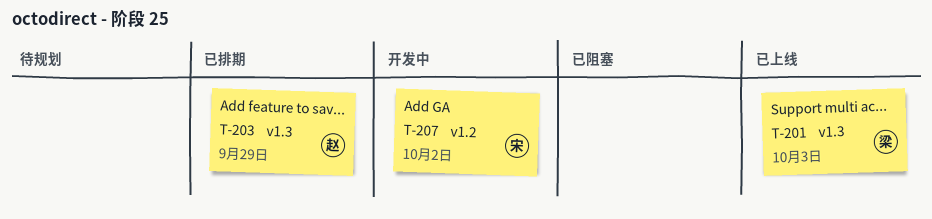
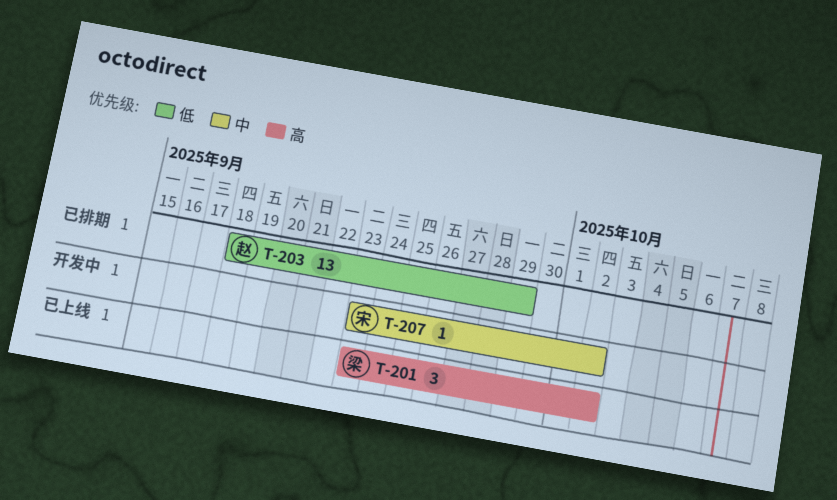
T-201, due: Oct 3 -> Oct 2

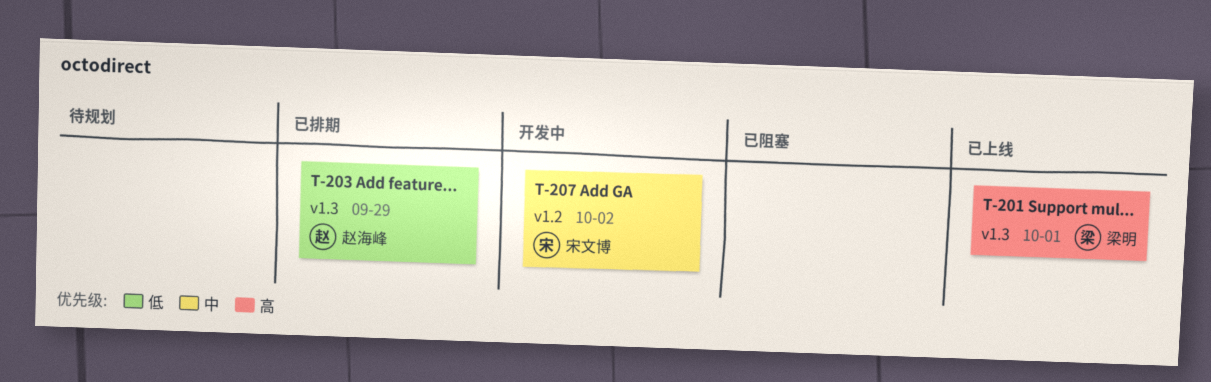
T-201, due: Oct 2 -> Oct 1

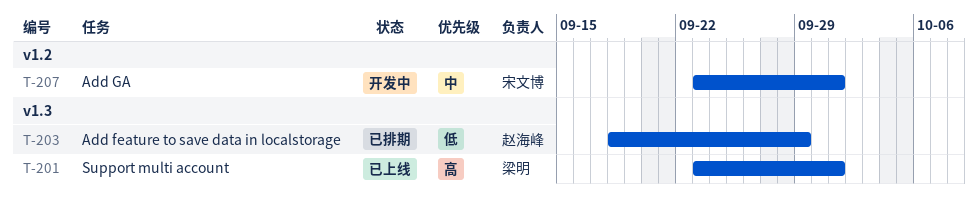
T-207, due: Oct 2 -> Oct 1

